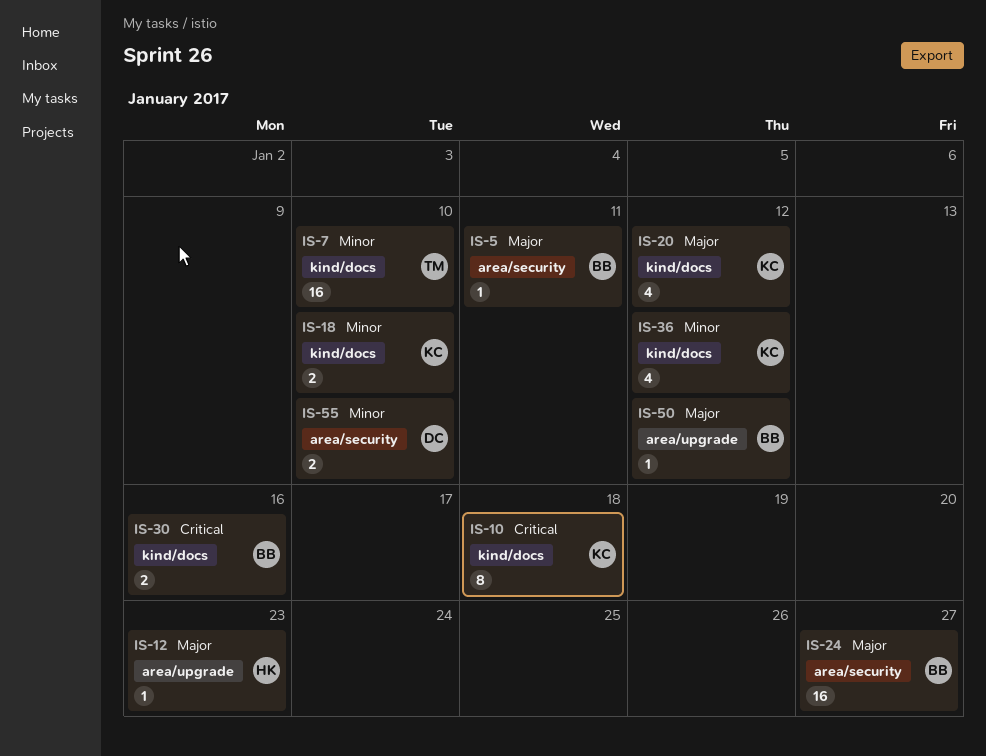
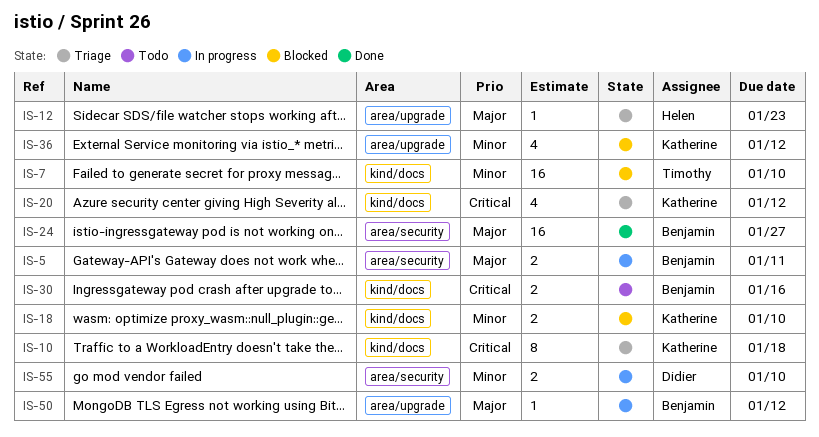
IS-5, estimate: 1 -> 2
IS-20, priority: Major -> Critical
IS-36, label: kind/docs -> area/upgrade

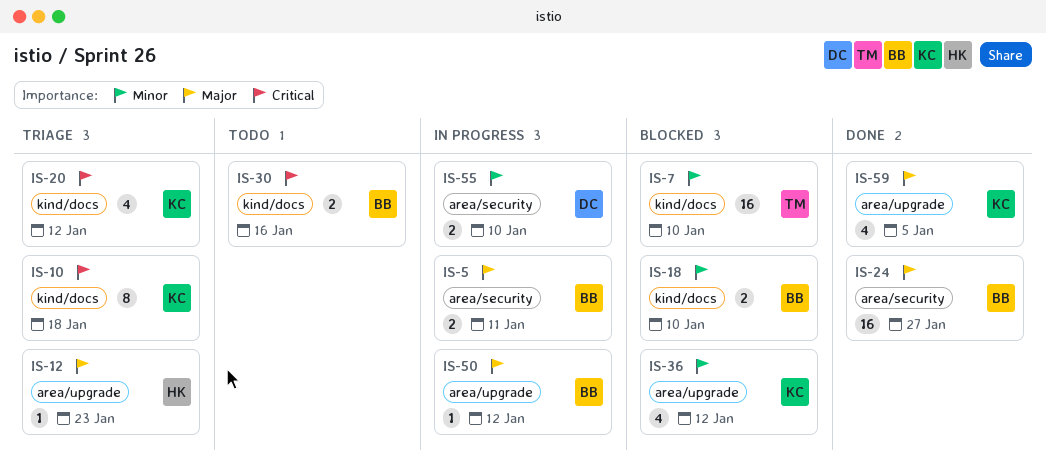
IS-18, owner: Katherine -> Benjamin
IS-59: none -> present

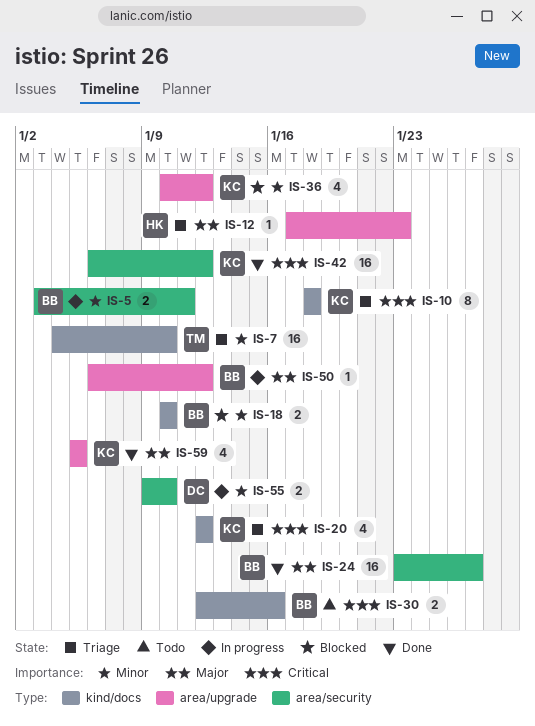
IS-5, priority: Major -> Minor
IS-7, status: Blocked -> Triage
IS-42: none -> present

